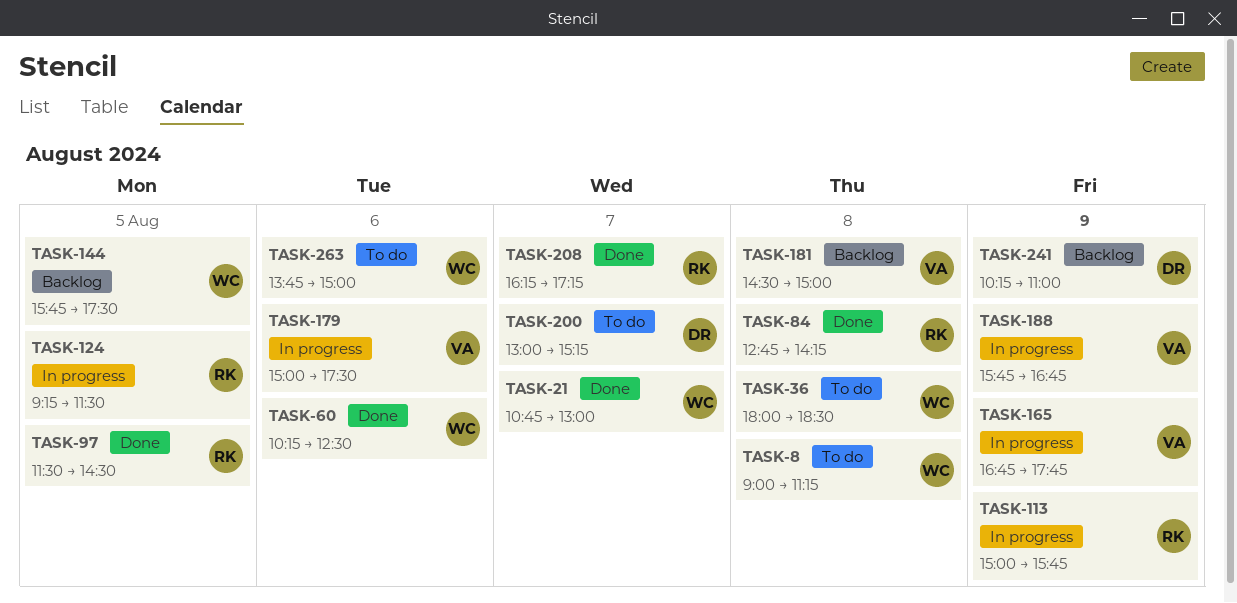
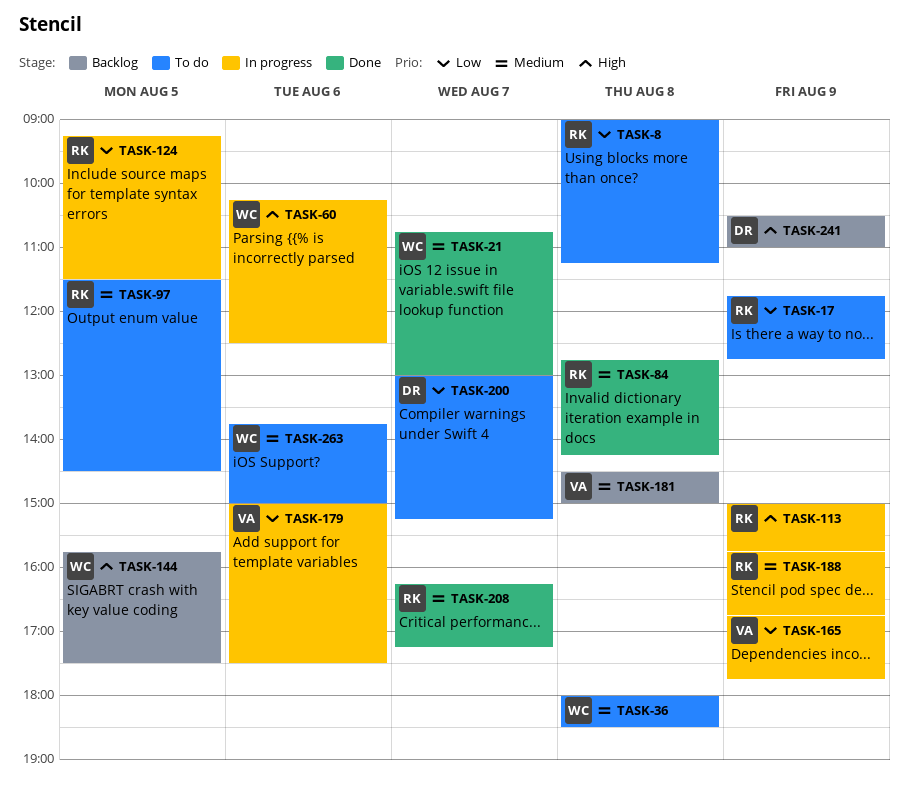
TASK-8, owner: WC -> RK
TASK-17: none -> present
TASK-60, status: Done -> In progress
TASK-97, status: Done -> To do
TASK-188, owner: VA -> RK
TASK-241, begins: 10:15 -> 10:30

